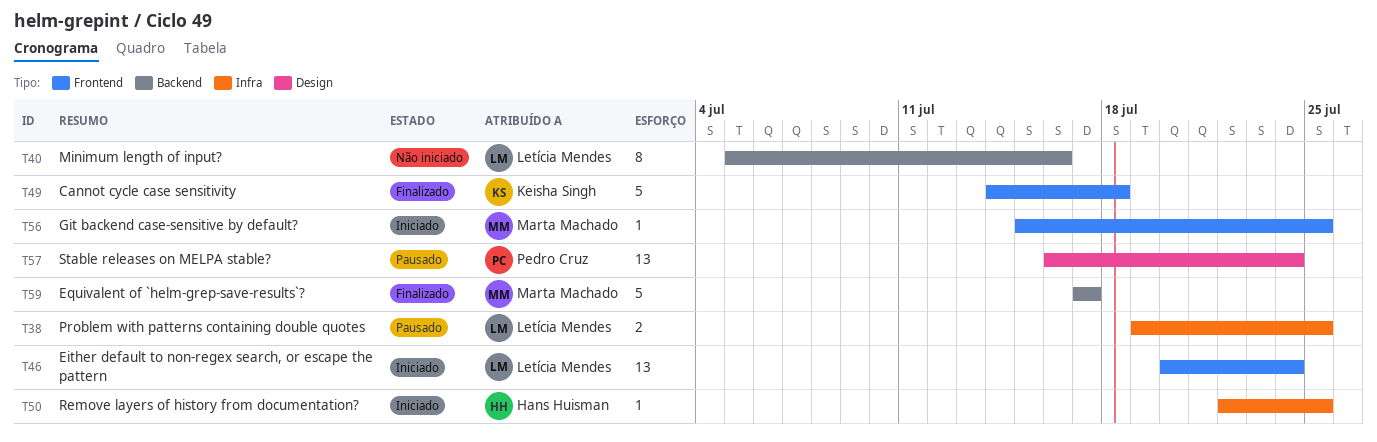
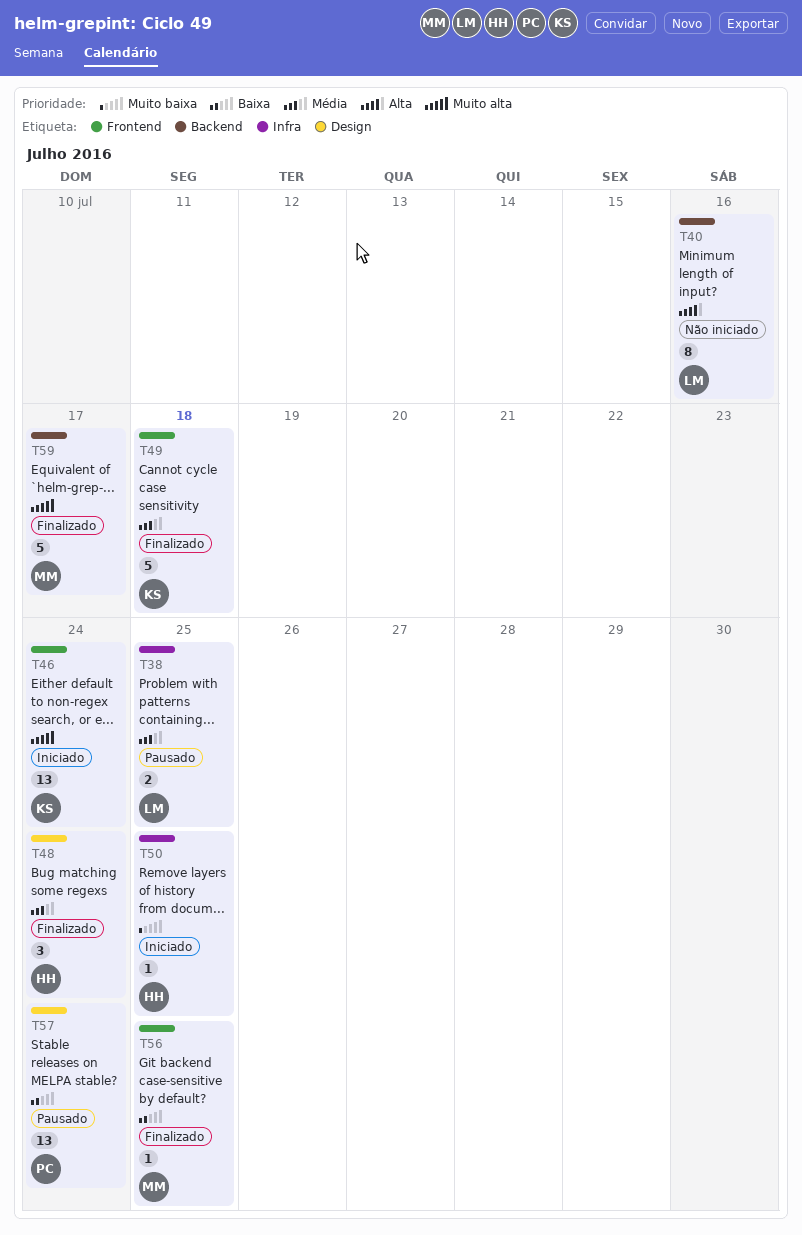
T46, owner: Letícia Mendes -> Keisha Singh
T48: none -> present
T56, status: Iniciado -> Finalizado

